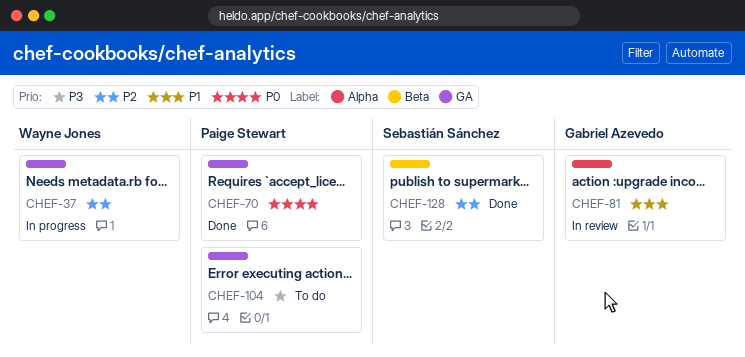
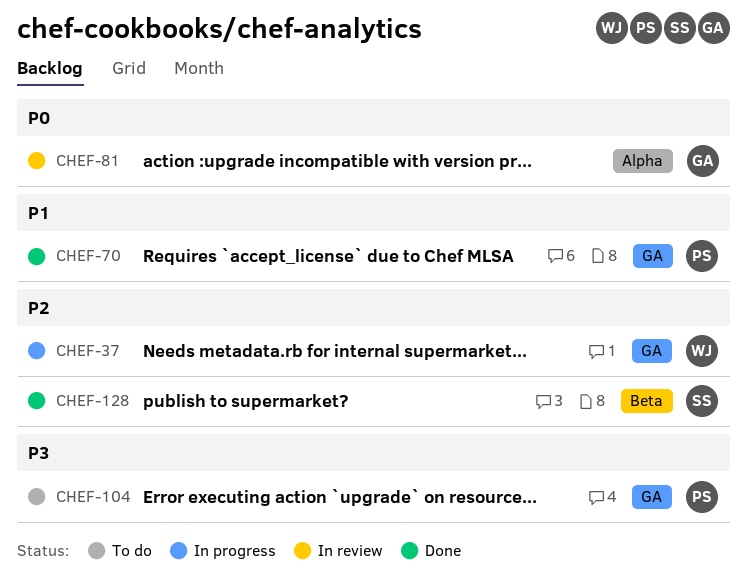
CHEF-70, priority: P0 -> P1
CHEF-81, priority: P1 -> P0

